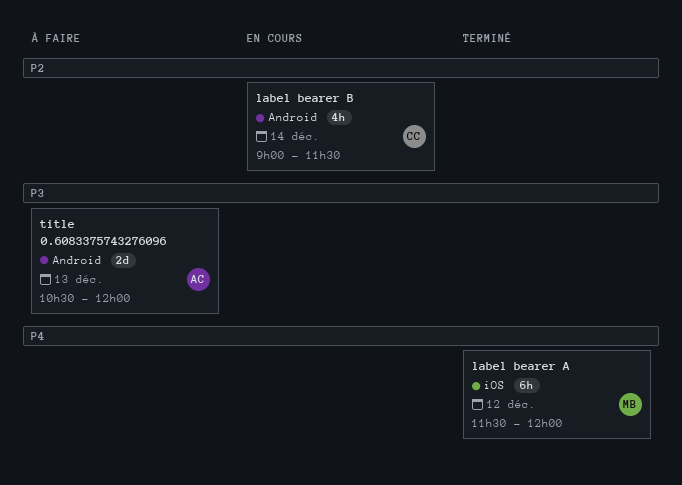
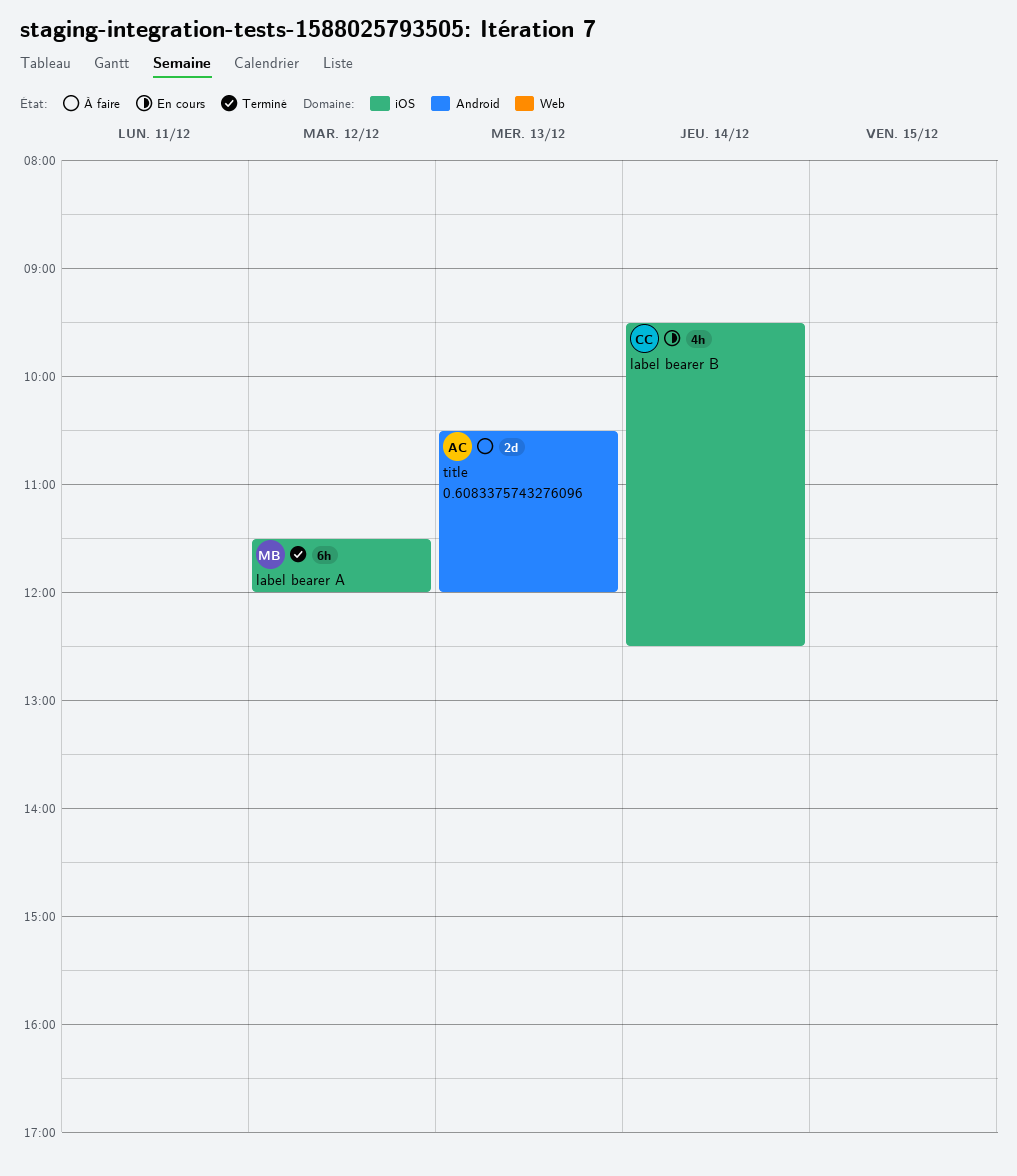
label bearer B, label: Android -> iOS
label bearer B, begins: 09:00 -> 09:30
label bearer B, ends: 11:30 -> 12:30

